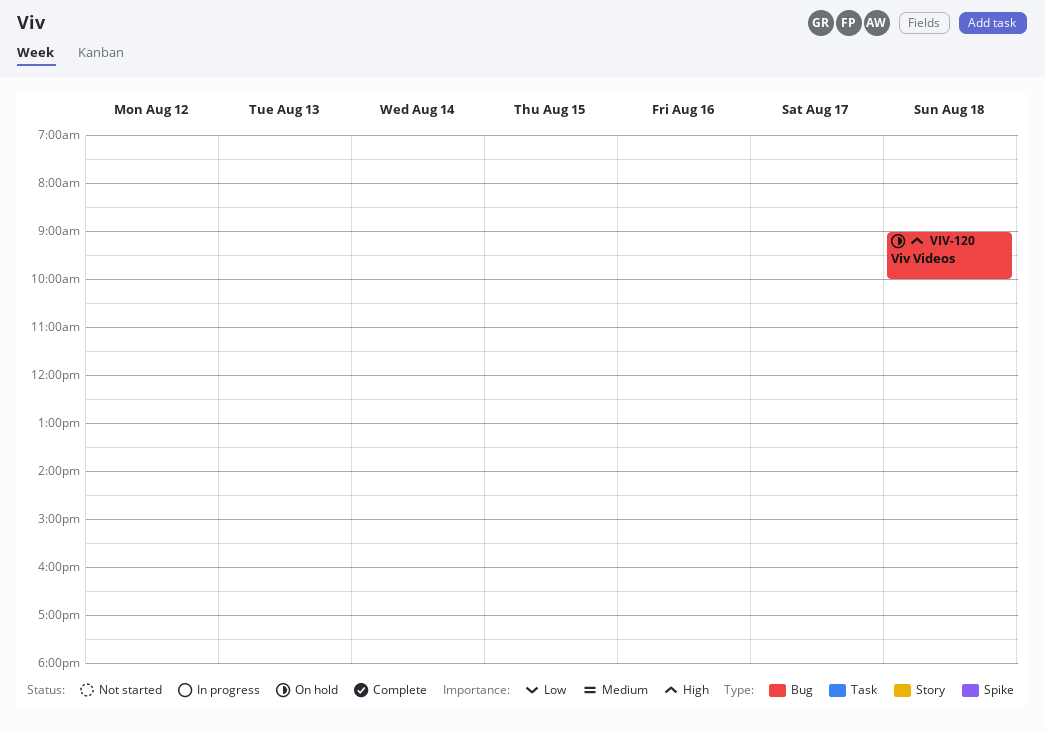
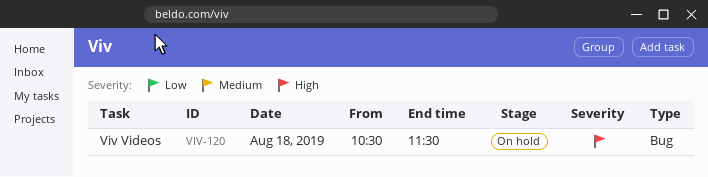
VIV-120, begins: 09:00 -> 10:30
VIV-120, ends: 10:00 -> 11:30

